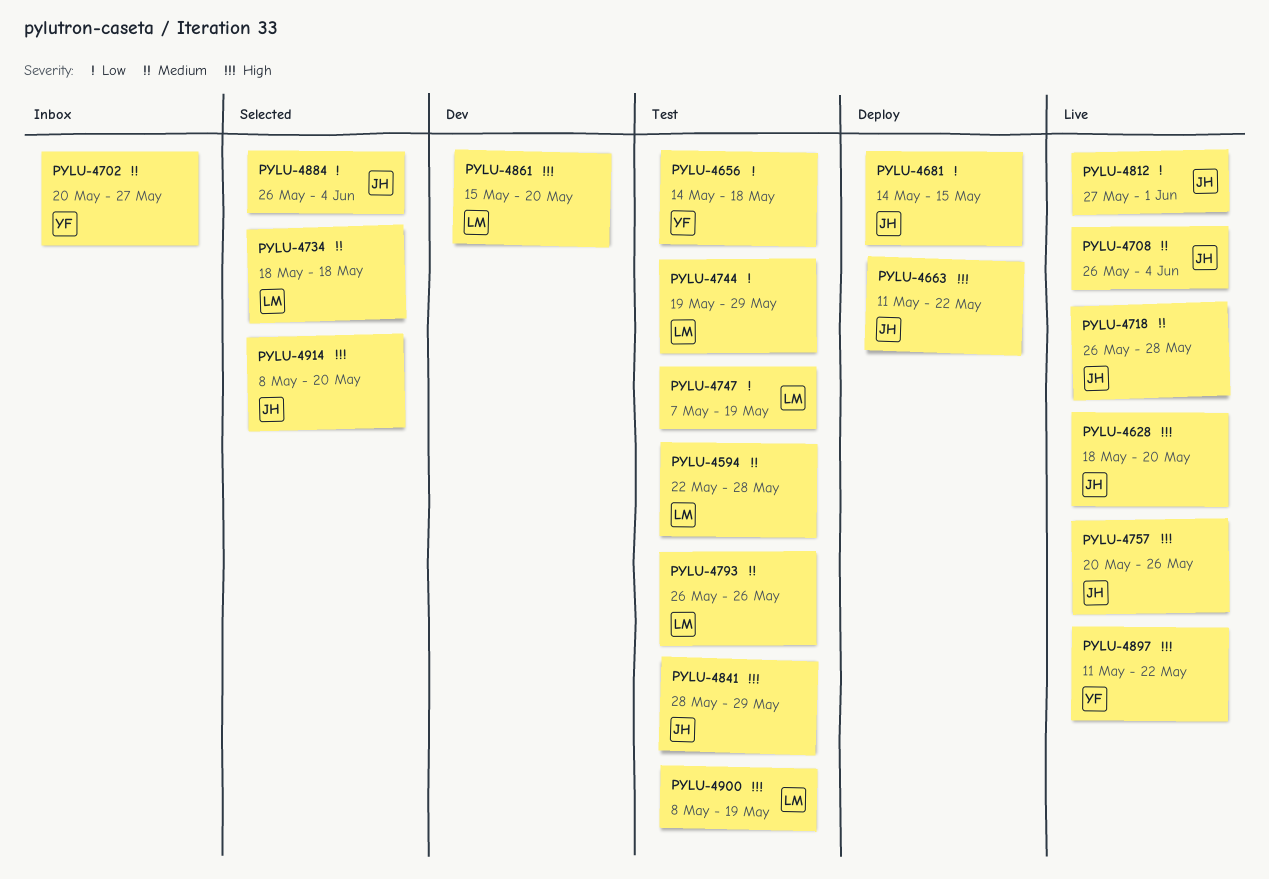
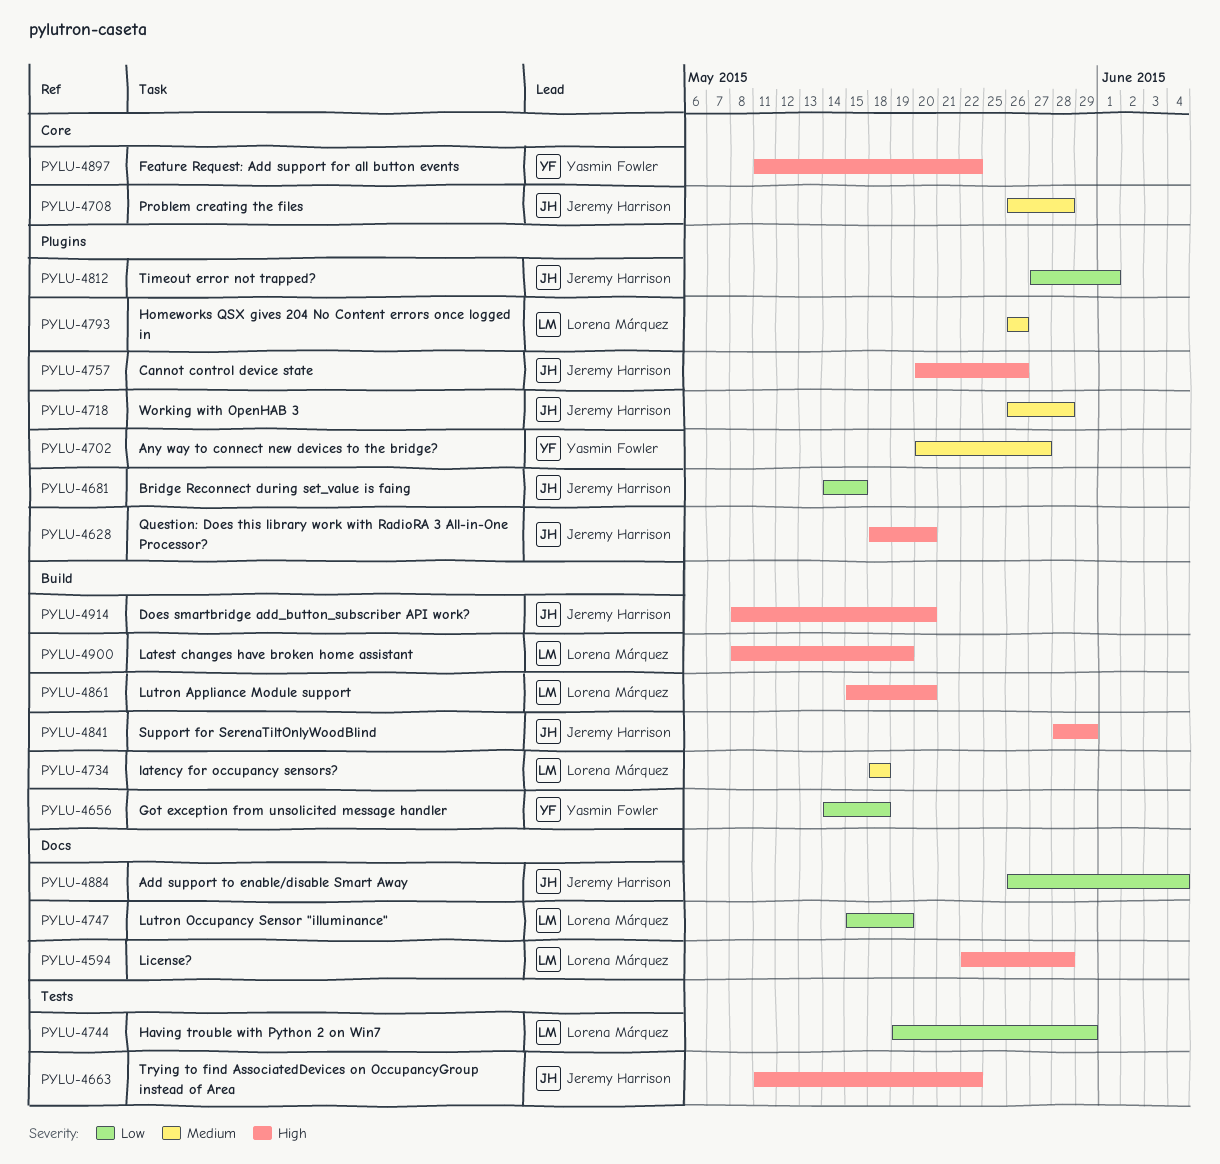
PYLU-4594, priority: Medium -> High
PYLU-4708, due: Jun 4 -> May 28
PYLU-4747, start: May 7 -> May 15

